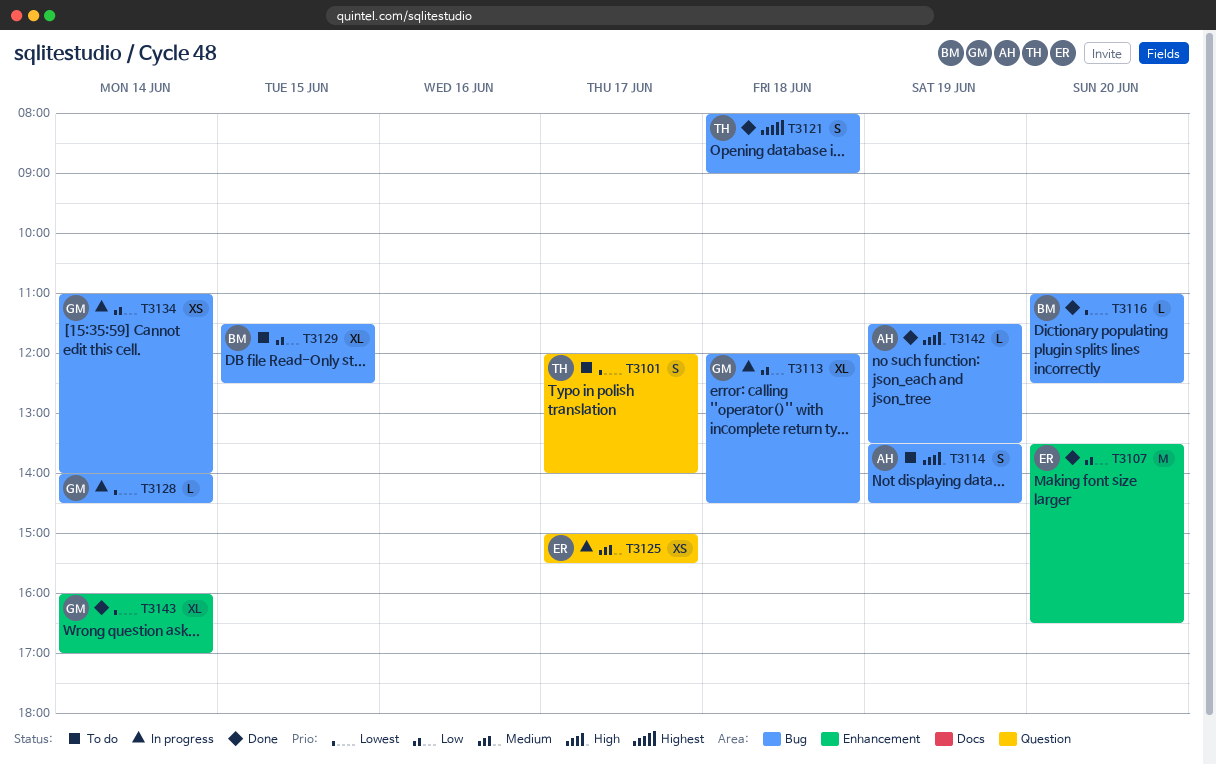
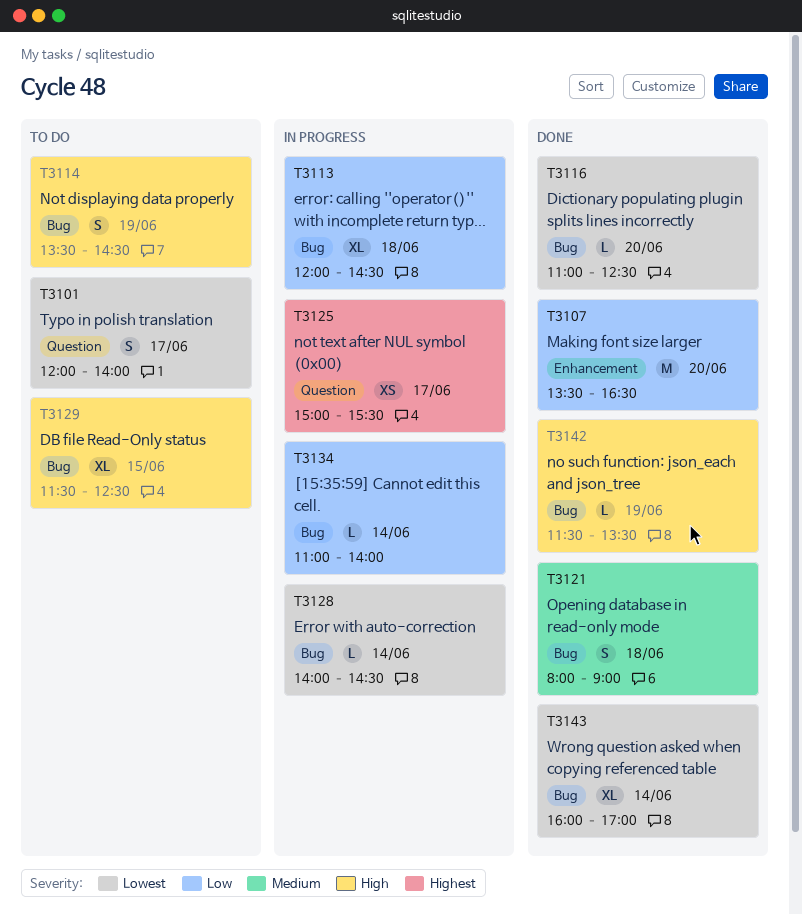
T3121, priority: Highest -> Medium
T3125, priority: Medium -> Highest
T3129, priority: Low -> High
T3134, estimate: XS -> L
T3143, label: Enhancement -> Bug

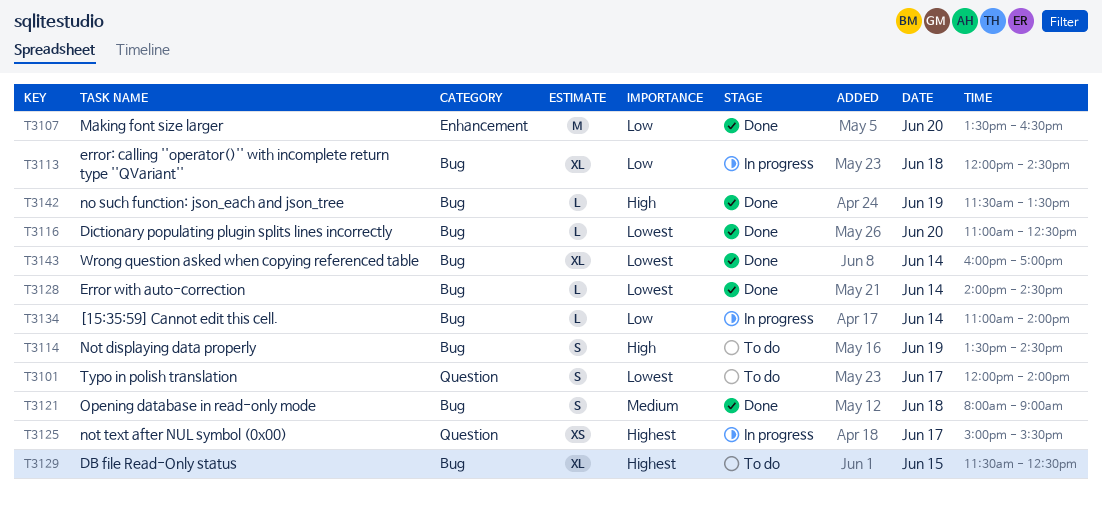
T3128, status: In progress -> Done
T3129, priority: High -> Highest

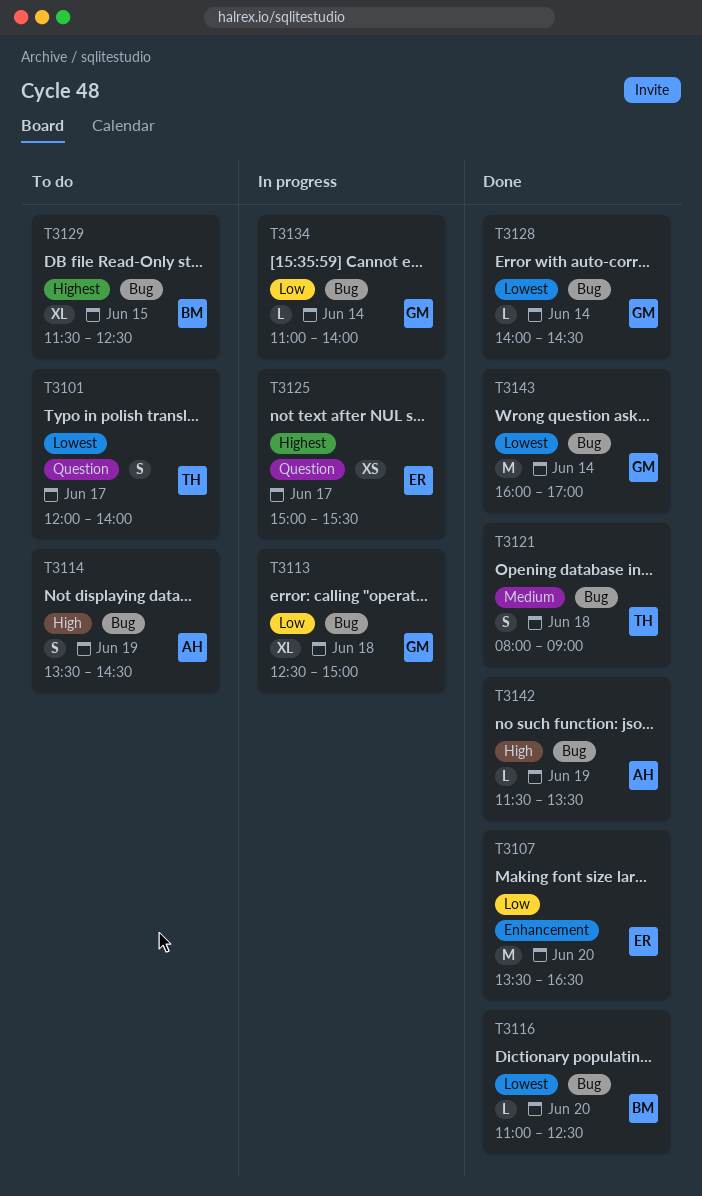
T3113, begins: 12:00 -> 12:30
T3113, ends: 14:30 -> 15:00
T3143, estimate: XL -> M

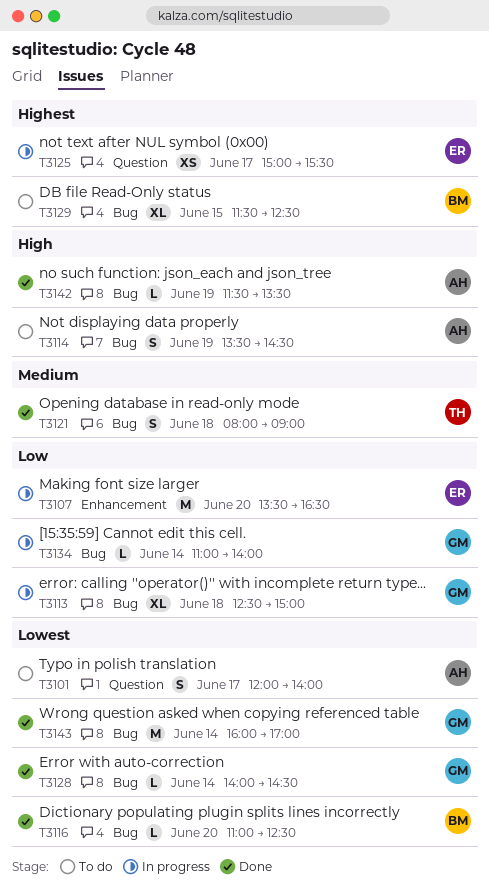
T3101, owner: TH -> AH
T3107, status: Done -> In progress

